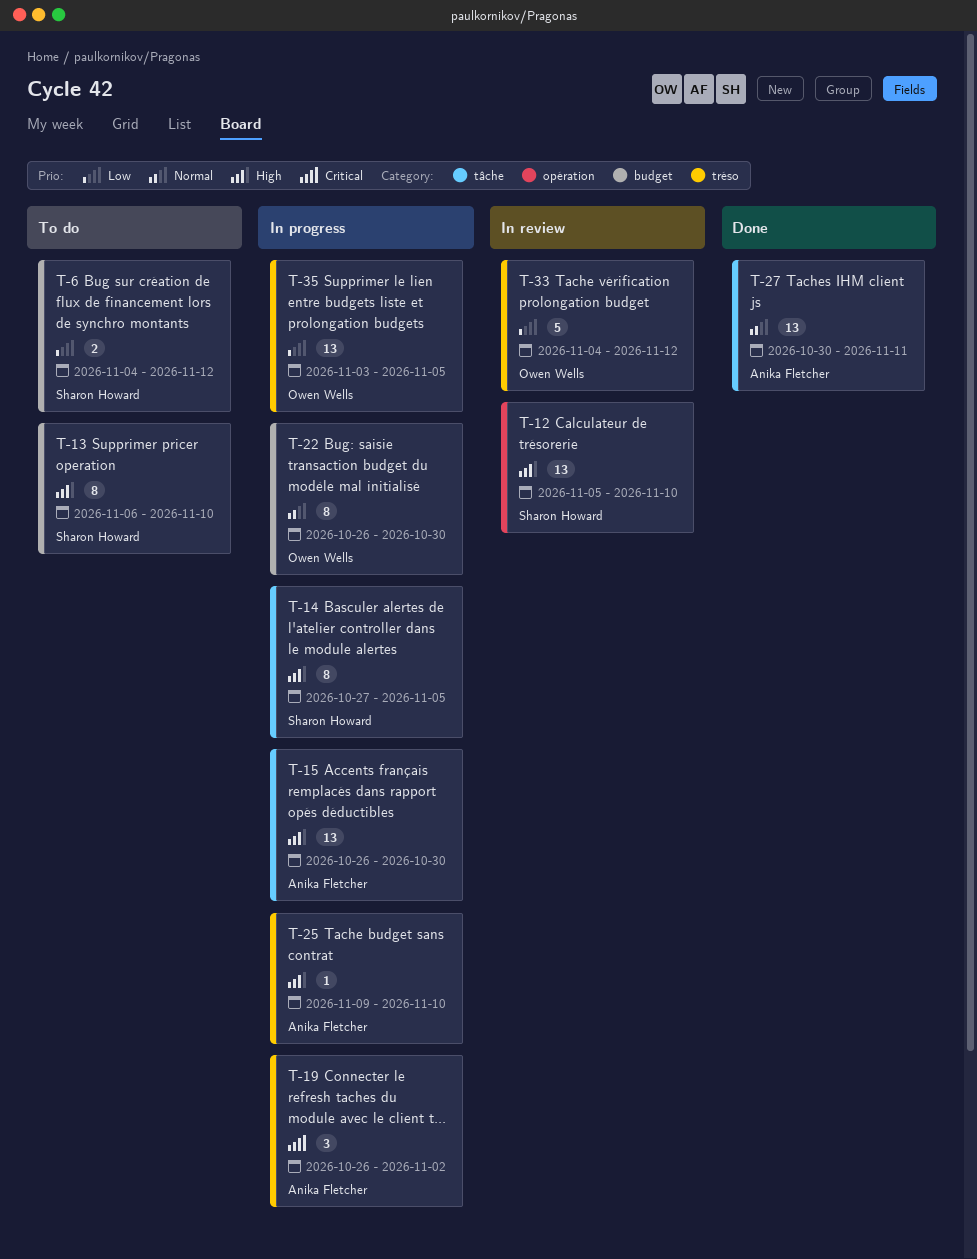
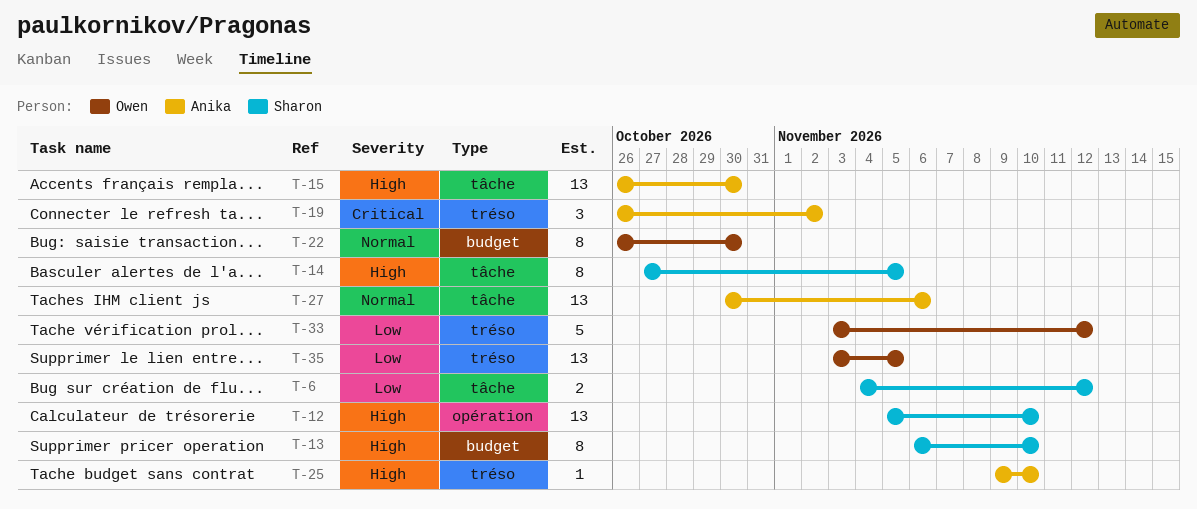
T-6, label: budget -> tâche
T-27, due: Nov 11 -> Nov 6
T-33, start: Nov 4 -> Nov 3

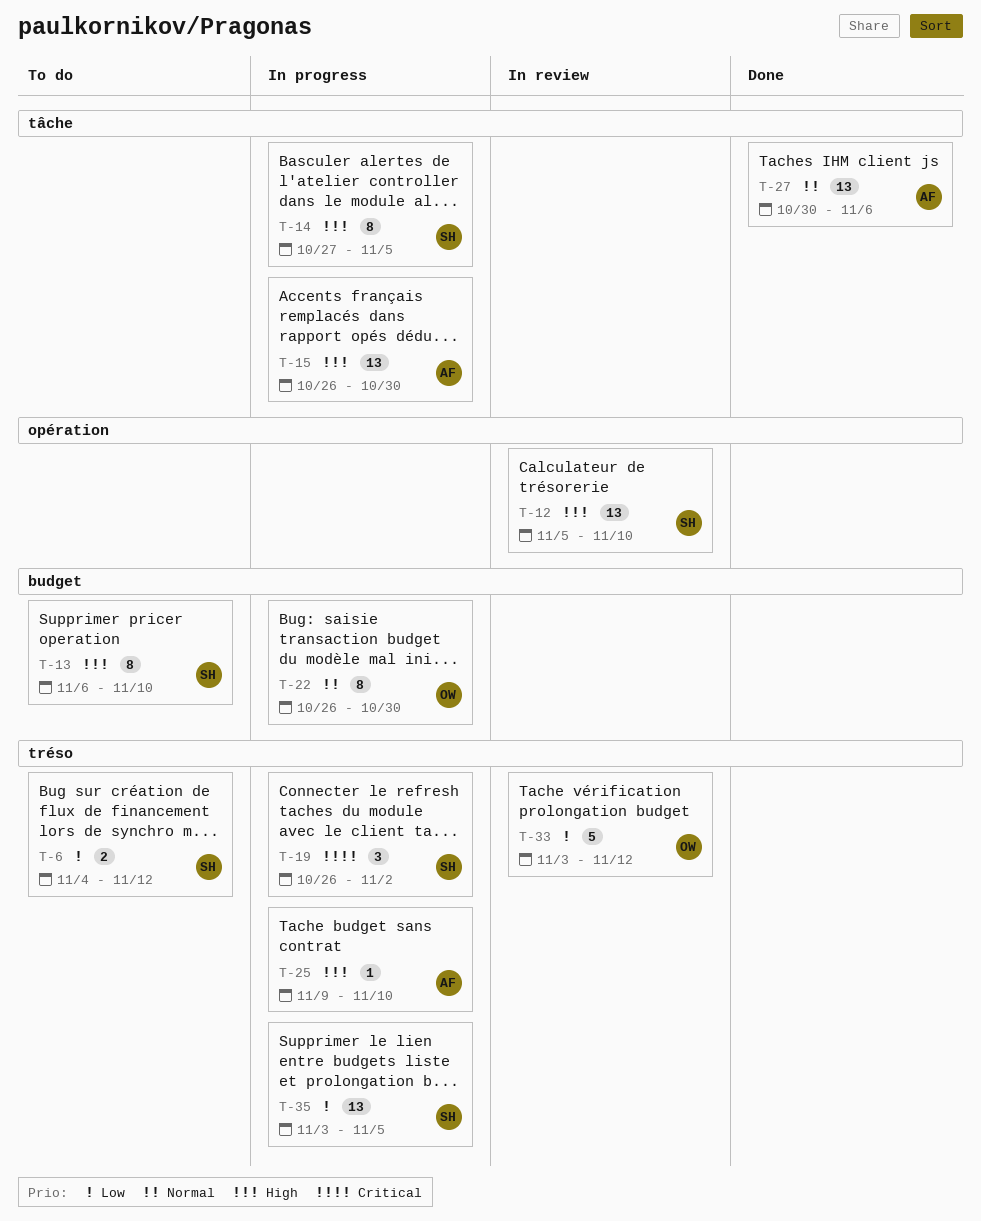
T-6, label: tâche -> tréso
T-19, owner: Anika -> Sharon
T-35, owner: Owen -> Sharon

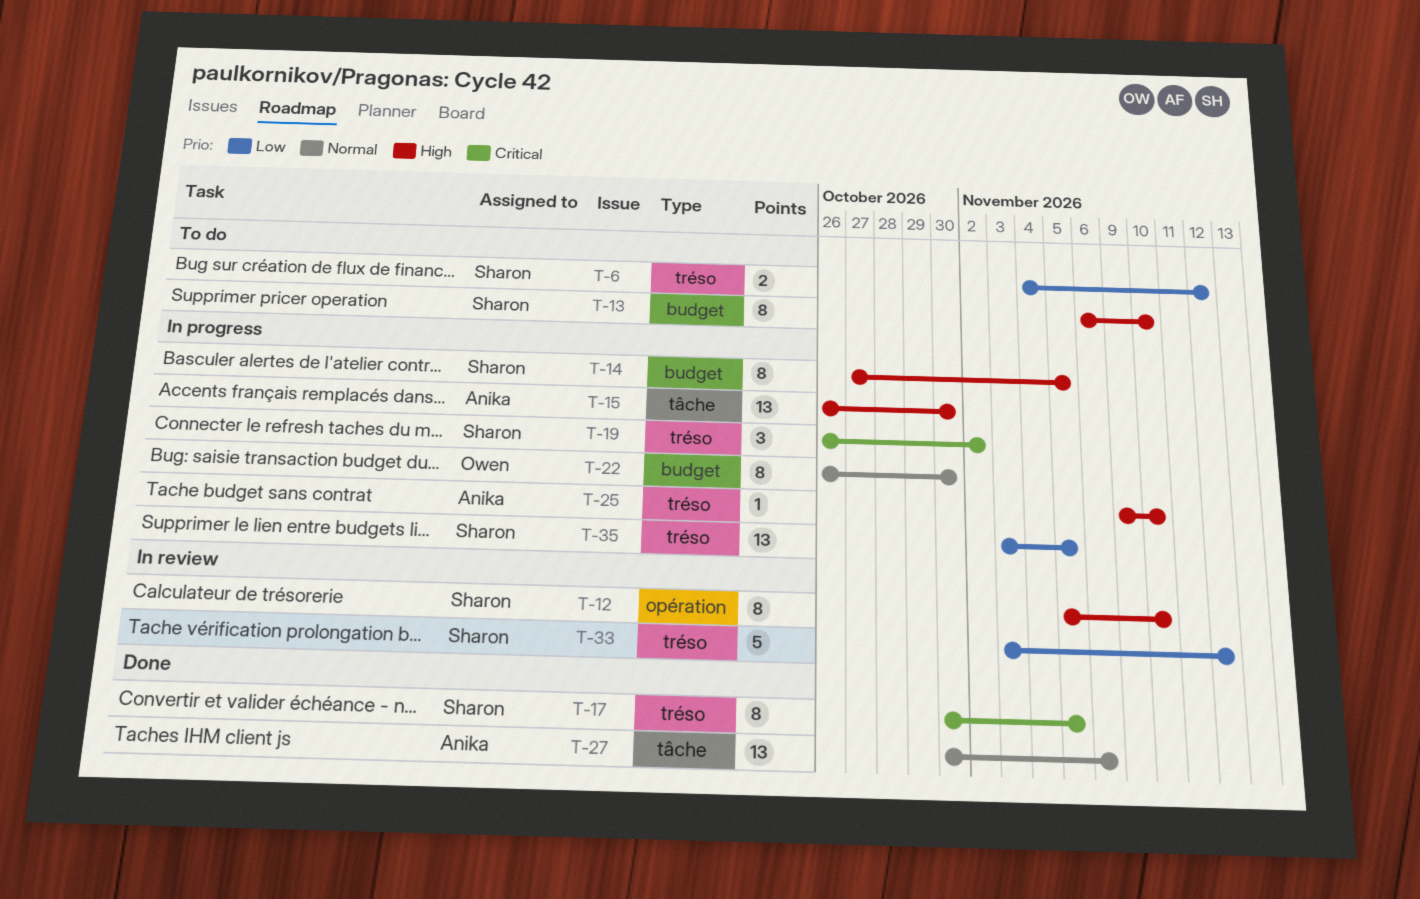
T-12, estimate: 13 -> 8
T-14, label: tâche -> budget
T-17: none -> present
T-33, owner: Owen -> Sharon

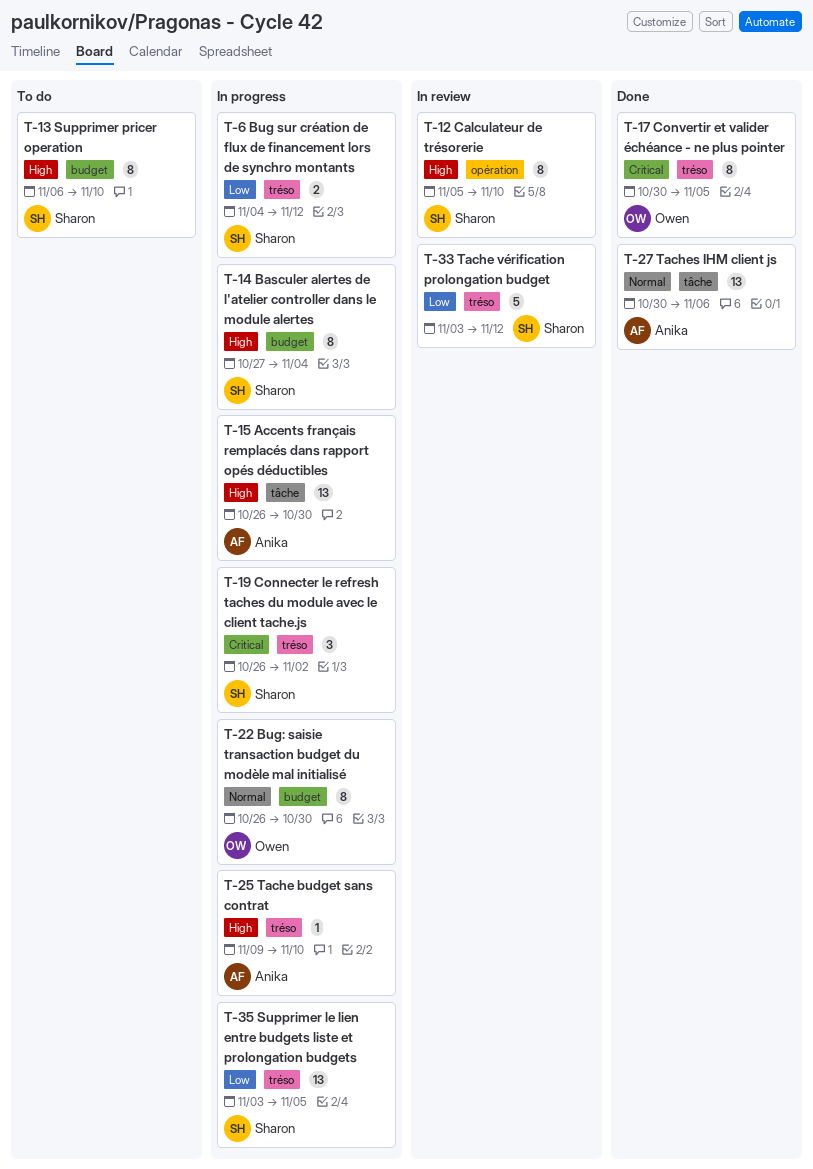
T-6, status: To do -> In progress
T-14, due: Nov 5 -> Nov 4
T-17, owner: Sharon -> Owen

